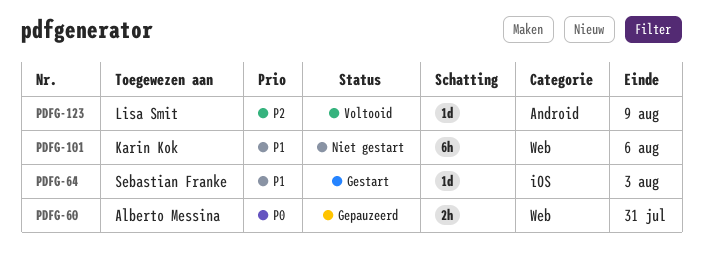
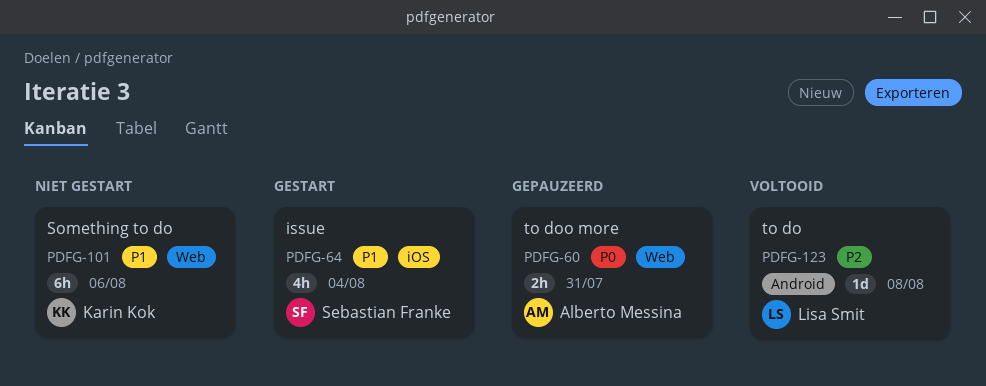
PDFG-64, estimate: 1d -> 4h
PDFG-64, due: Aug 3 -> Aug 4
PDFG-123, due: Aug 9 -> Aug 8

